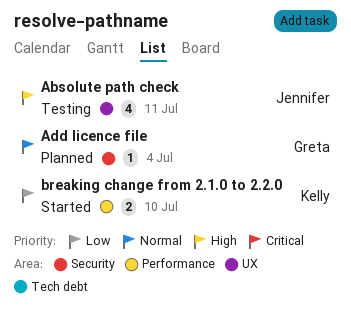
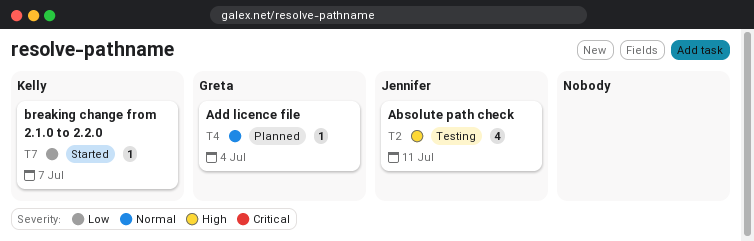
breaking change from 2.1.0 to 2.2.0, estimate: 2 -> 1
breaking change from 2.1.0 to 2.2.0, due: Jul 10 -> Jul 7

